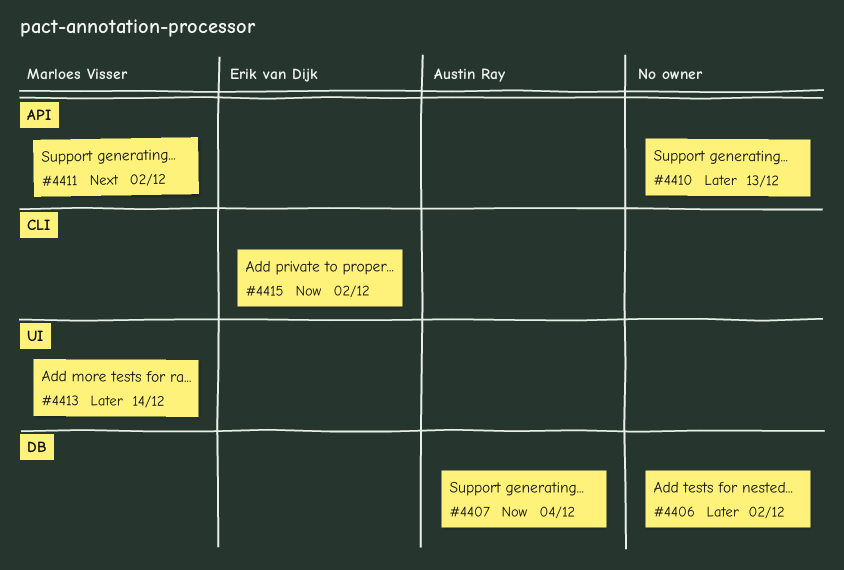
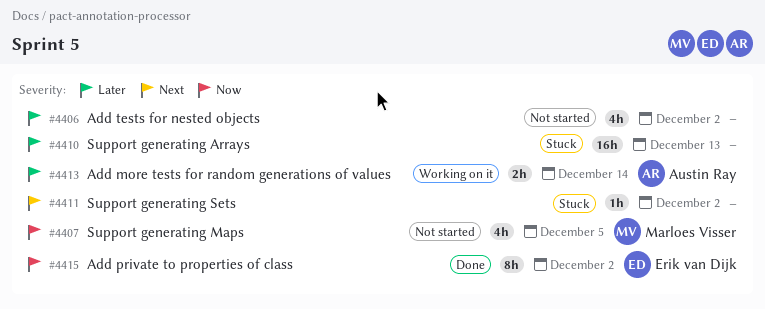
#4407, owner: Austin Ray -> Marloes Visser
#4407, due: Dec 4 -> Dec 5
#4411, owner: Marloes Visser -> none
#4413, owner: Marloes Visser -> Austin Ray

